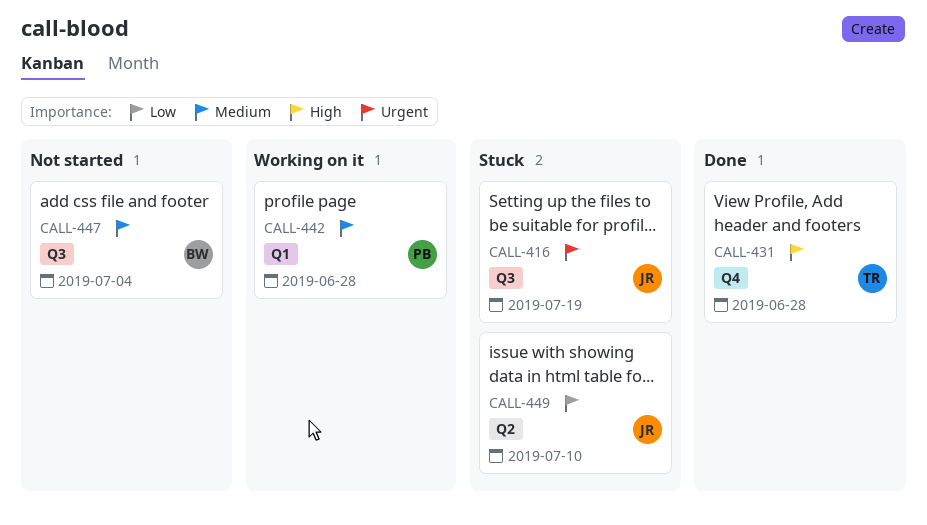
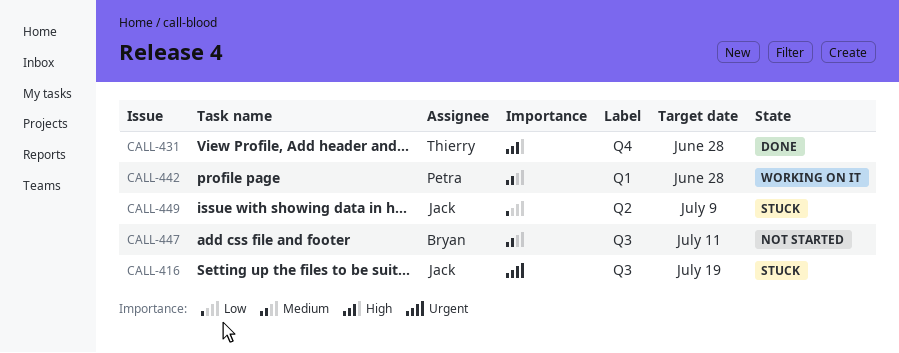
CALL-447, due: Jul 4 -> Jul 11
CALL-449, due: Jul 10 -> Jul 9

